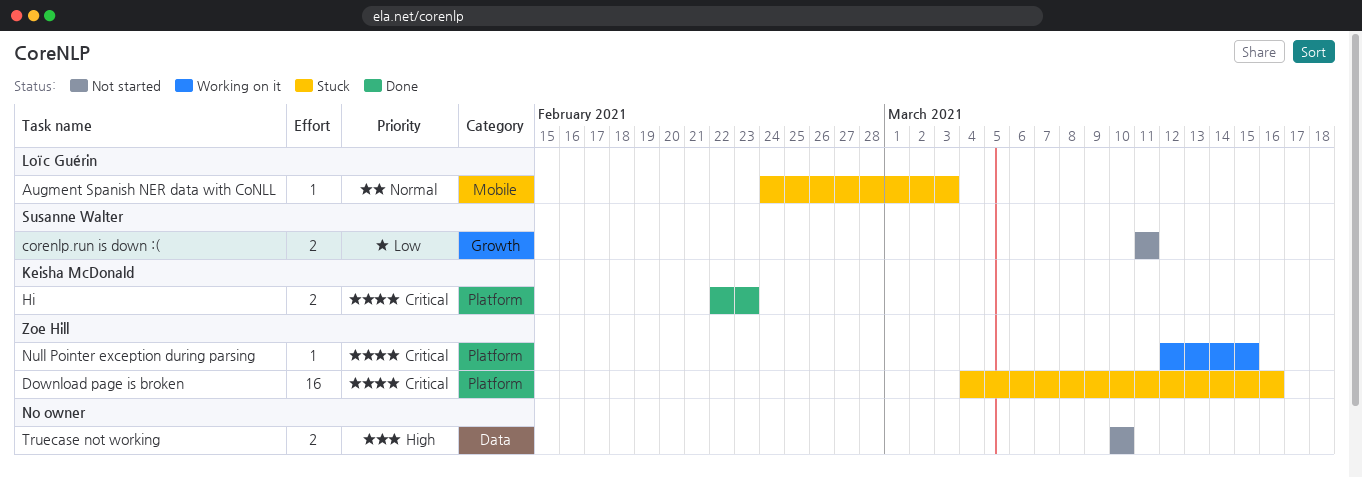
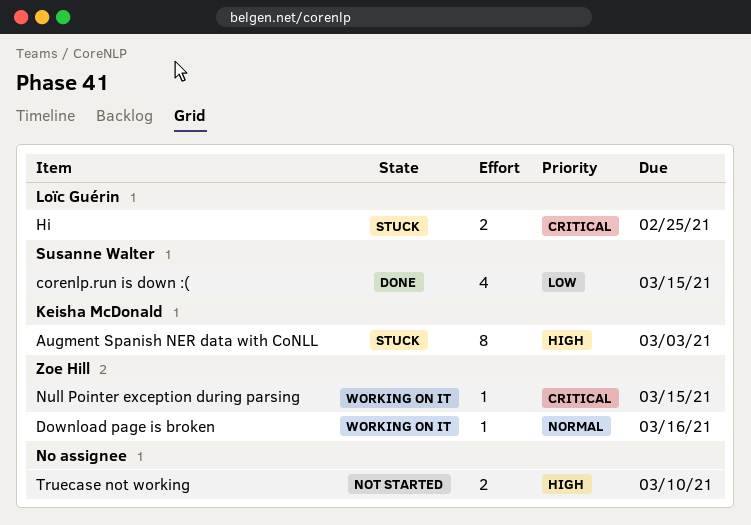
Augment Spanish NER data with CoNLL, owner: Loïc Guérin -> Keisha McDonald
Augment Spanish NER data with CoNLL, priority: Normal -> High
Augment Spanish NER data with CoNLL, estimate: 1 -> 8
corenlp.run is down :(, status: Not started -> Done
corenlp.run is down :(, estimate: 2 -> 4
corenlp.run is down :(, due: Mar 11 -> Mar 15
Download page is broken, status: Stuck -> Working on it
Download page is broken, priority: Critical -> Normal
Download page is broken, estimate: 16 -> 1
Hi, status: Done -> Stuck
Hi, owner: Keisha McDonald -> Loïc Guérin
Hi, due: Feb 23 -> Feb 25

